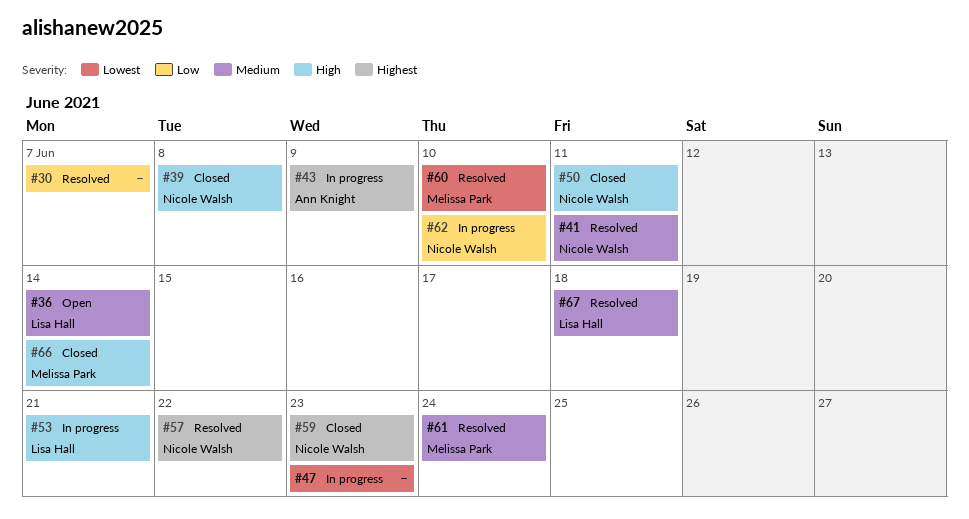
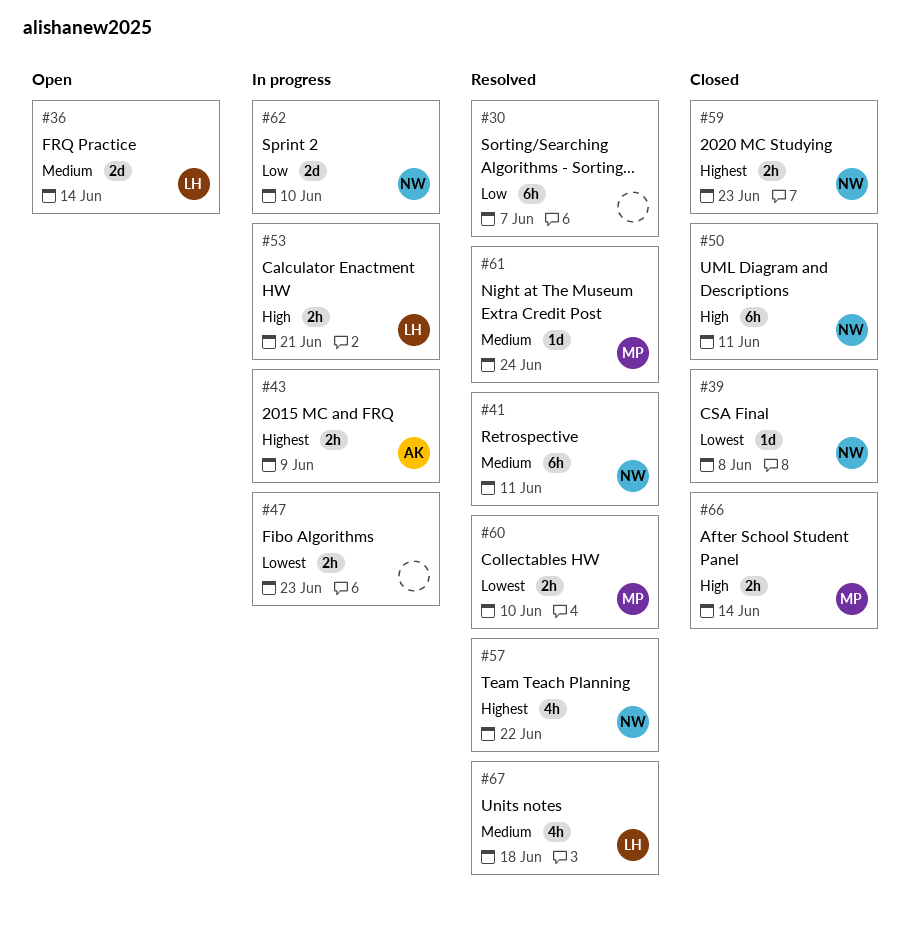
#39, priority: High -> Lowest

